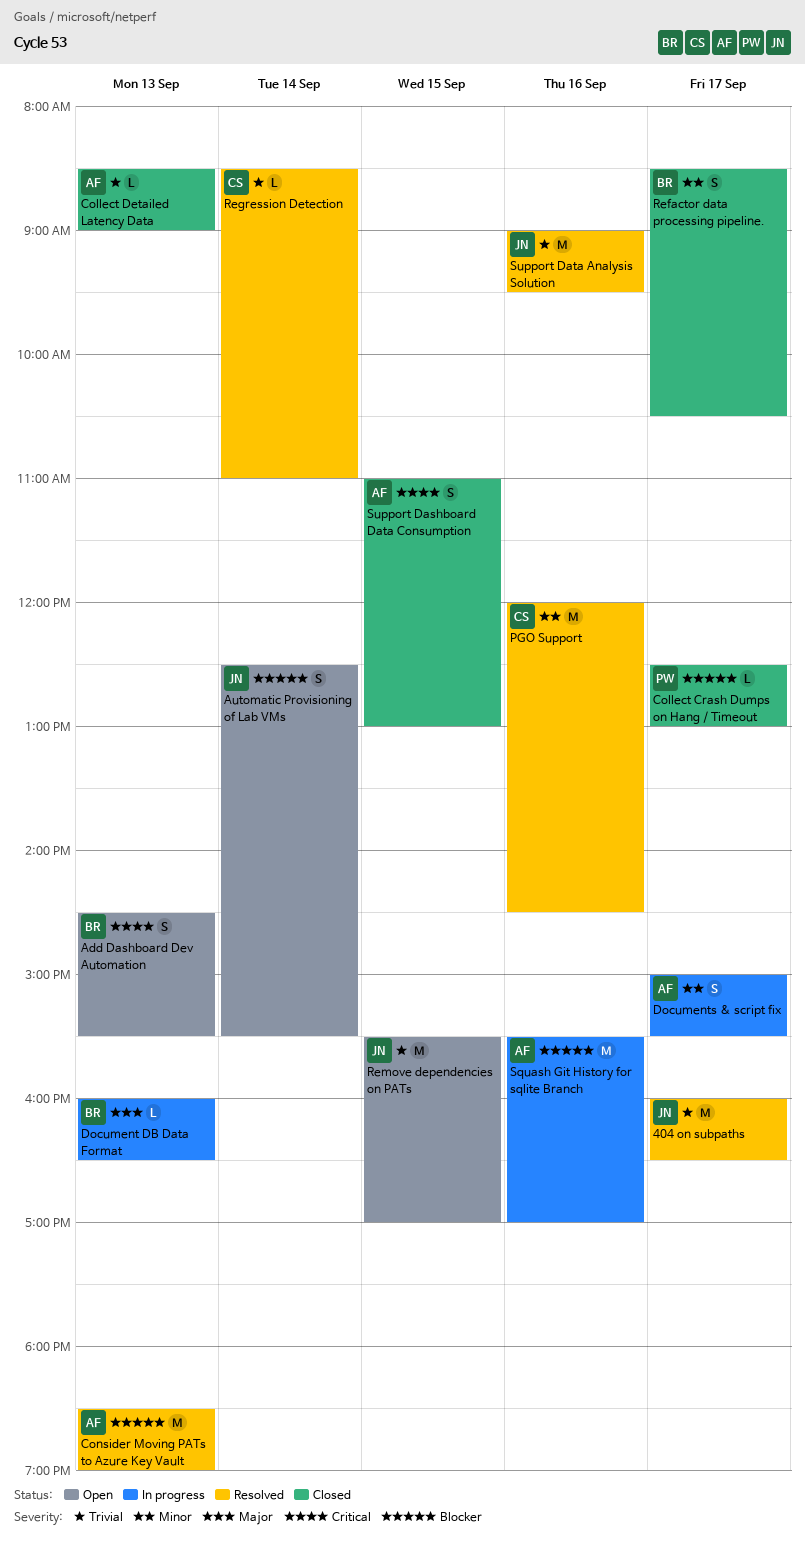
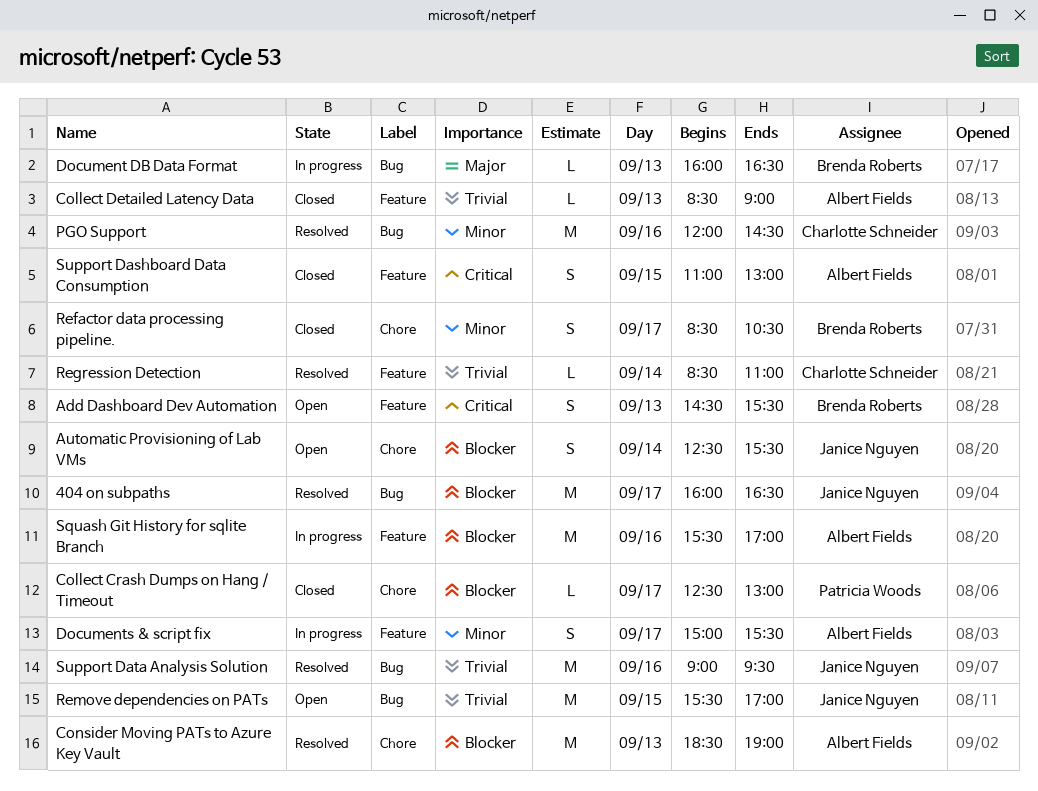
404 on subpaths, priority: Trivial -> Blocker

